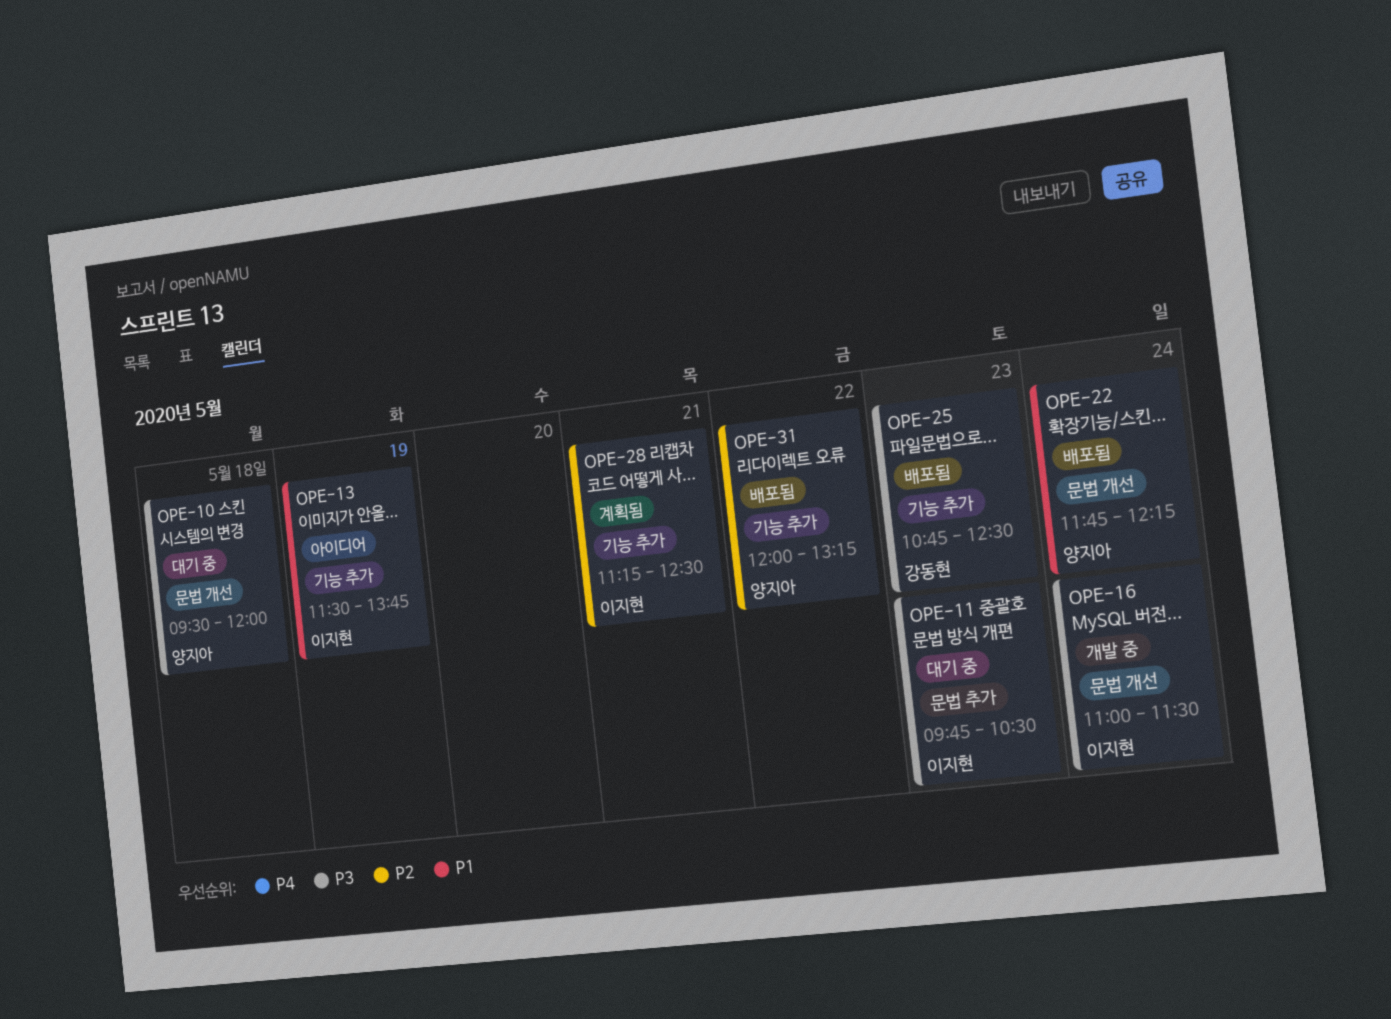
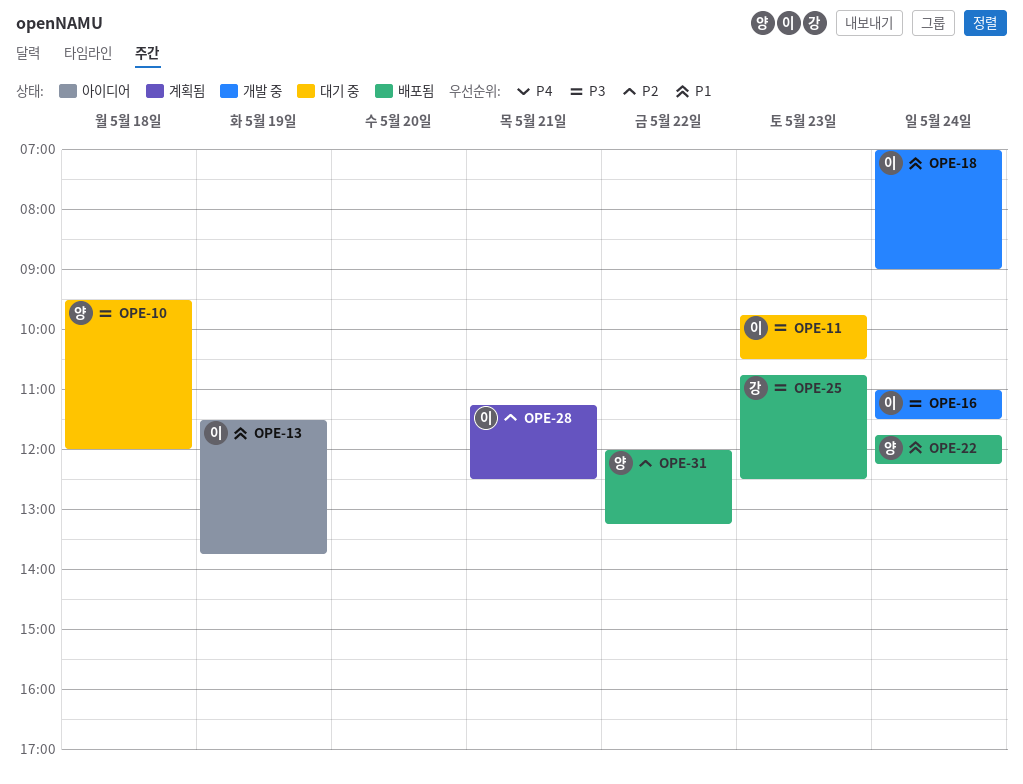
OPE-18: none -> present

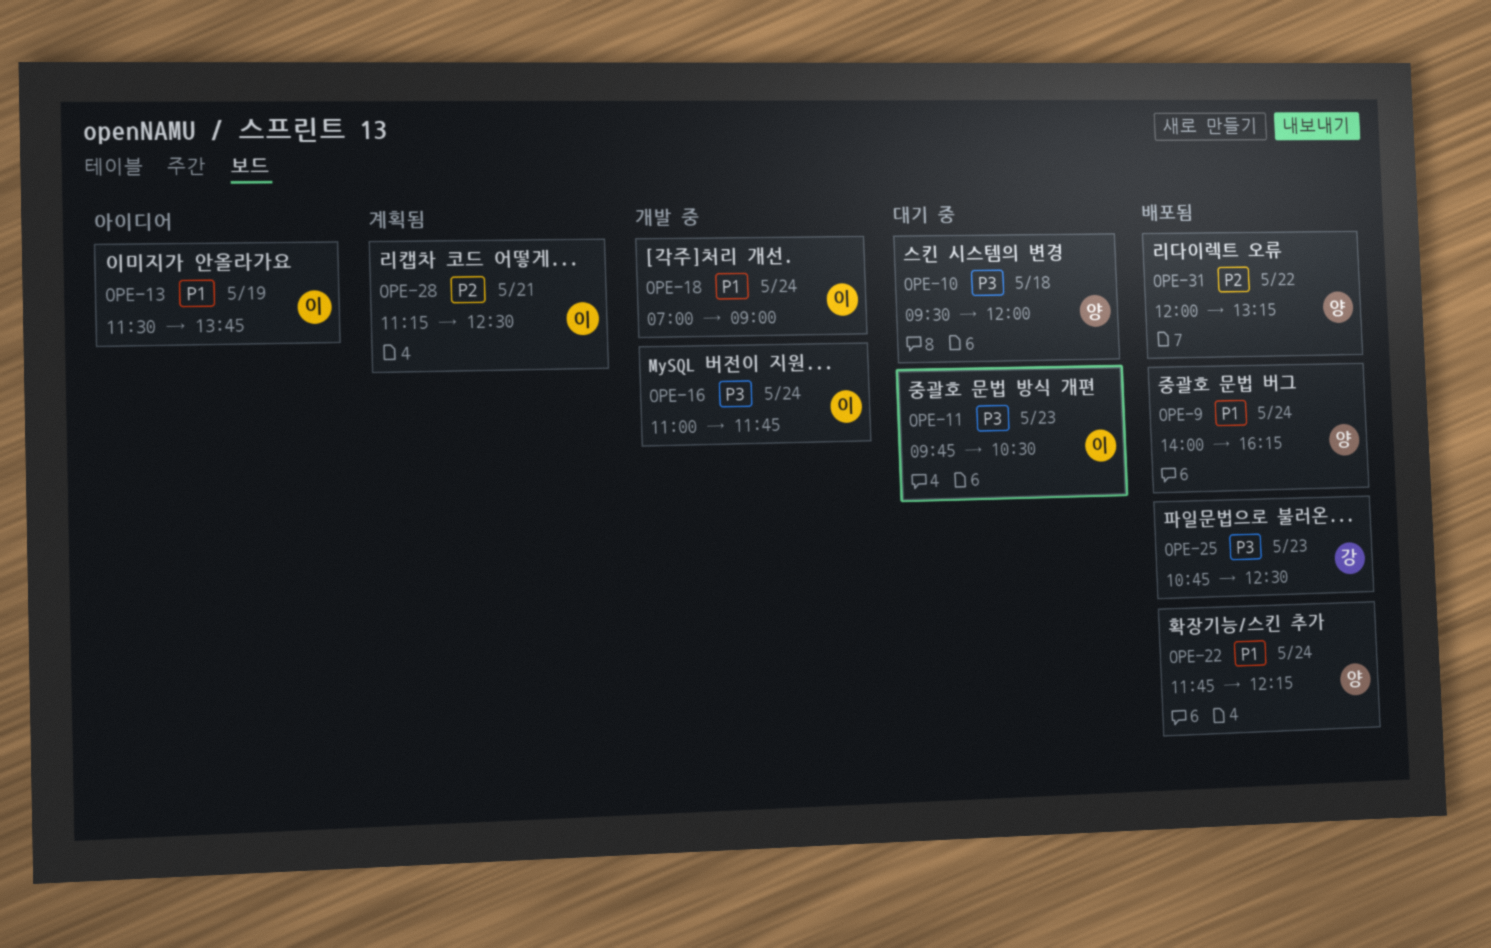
OPE-9: none -> present
OPE-16, ends: 11:30 -> 11:45

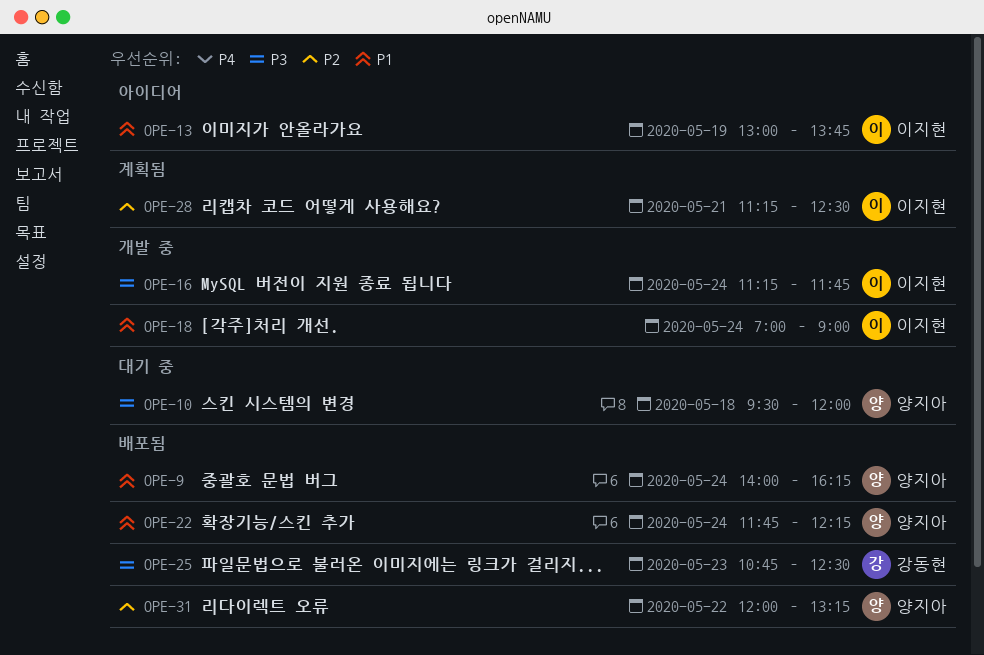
OPE-11: present -> none
OPE-13, begins: 11:30 -> 13:00
OPE-16, begins: 11:00 -> 11:15

